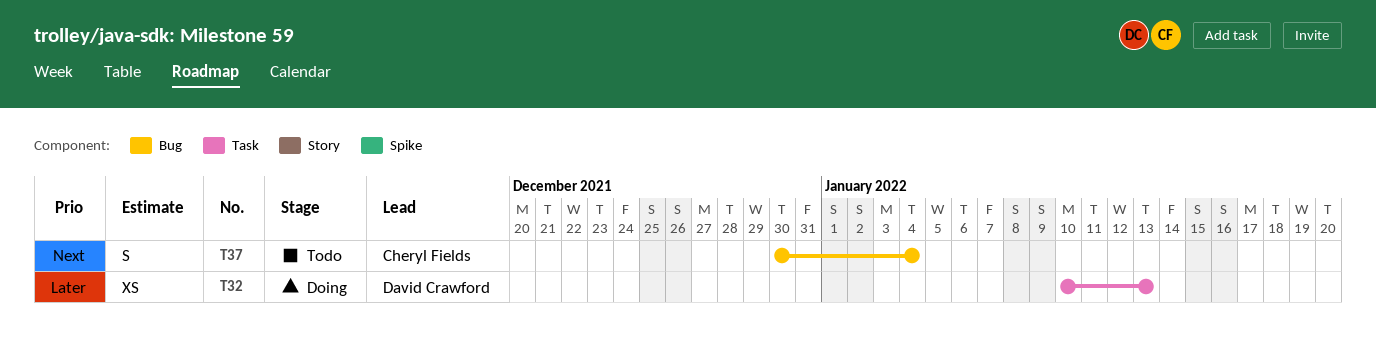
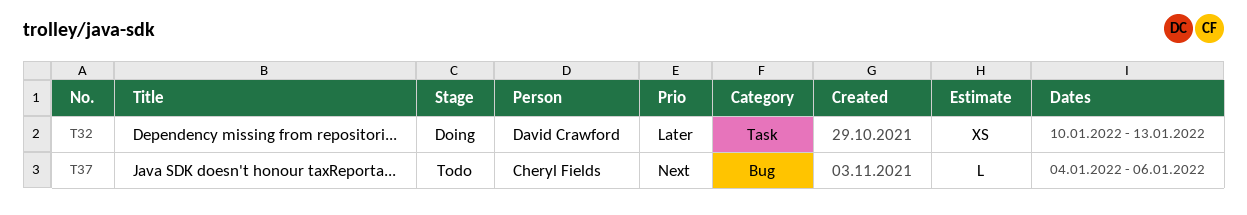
T37, estimate: S -> L
T37, start: Dec 30 -> Jan 4
T37, due: Jan 4 -> Jan 6

